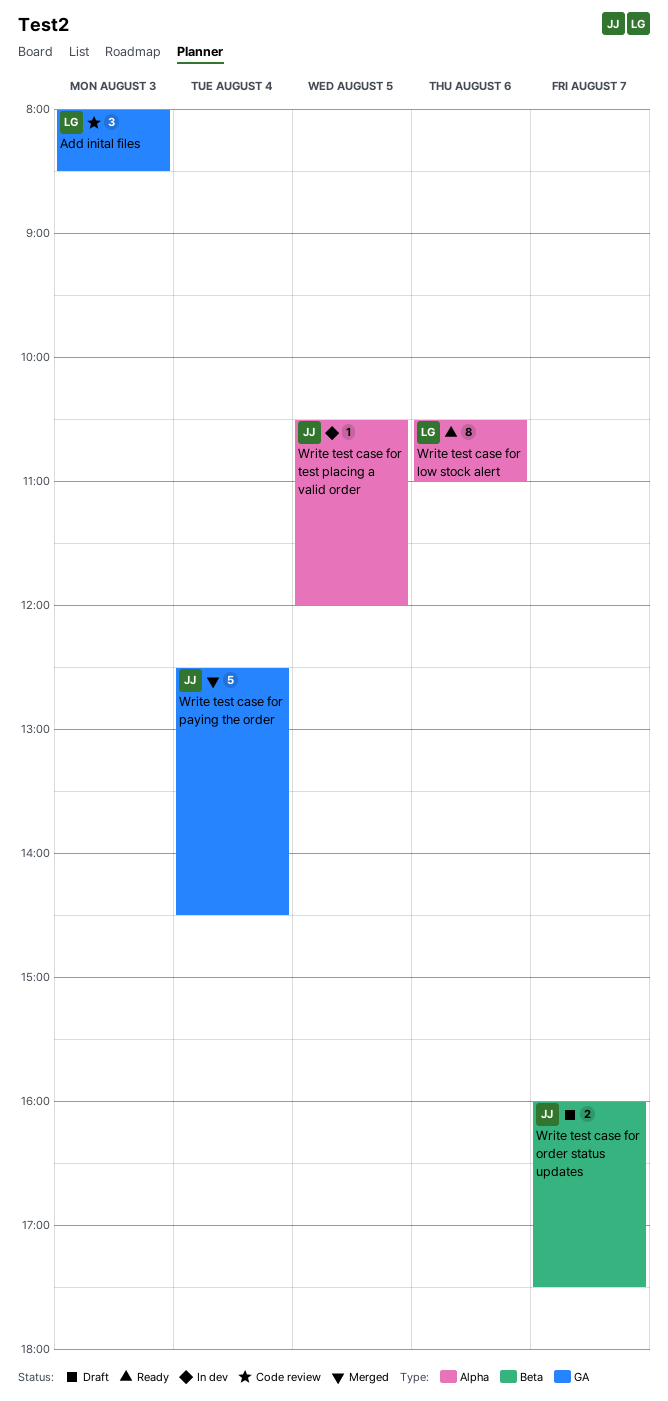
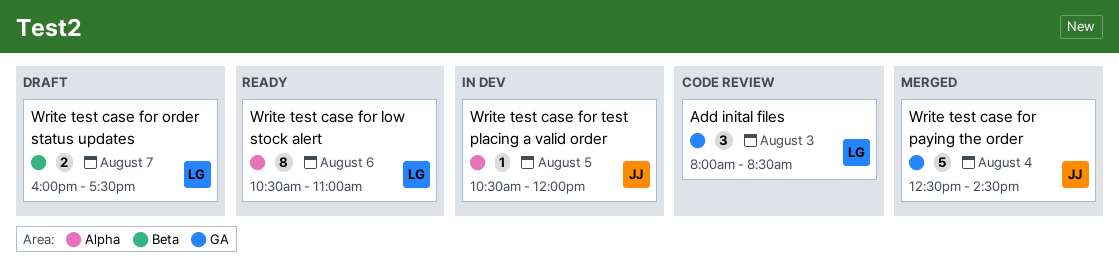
Write test case for order status updates, owner: JJ -> LG

